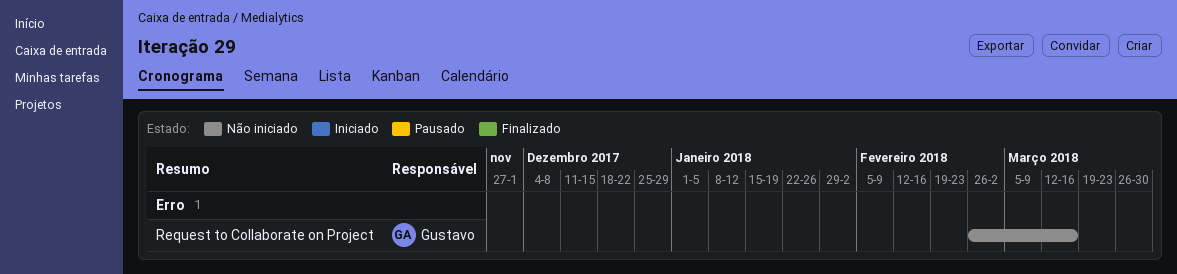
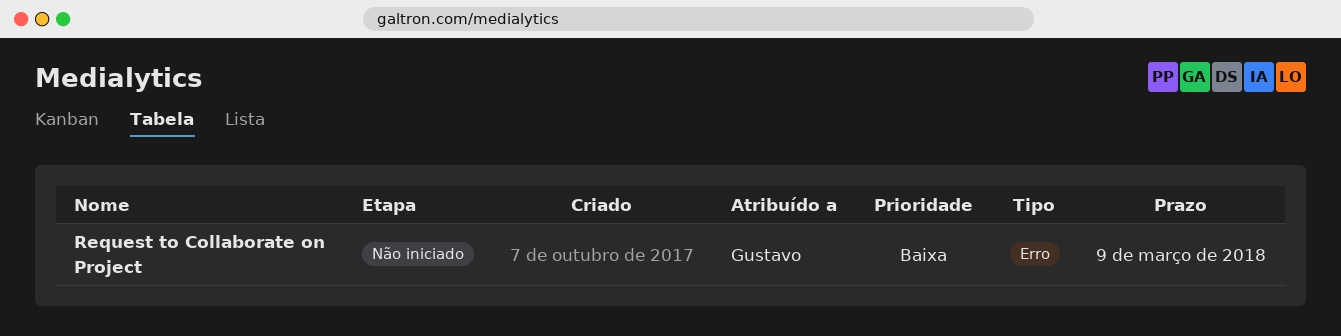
Request to Collaborate on Project, due: Mar 16 -> Mar 9

